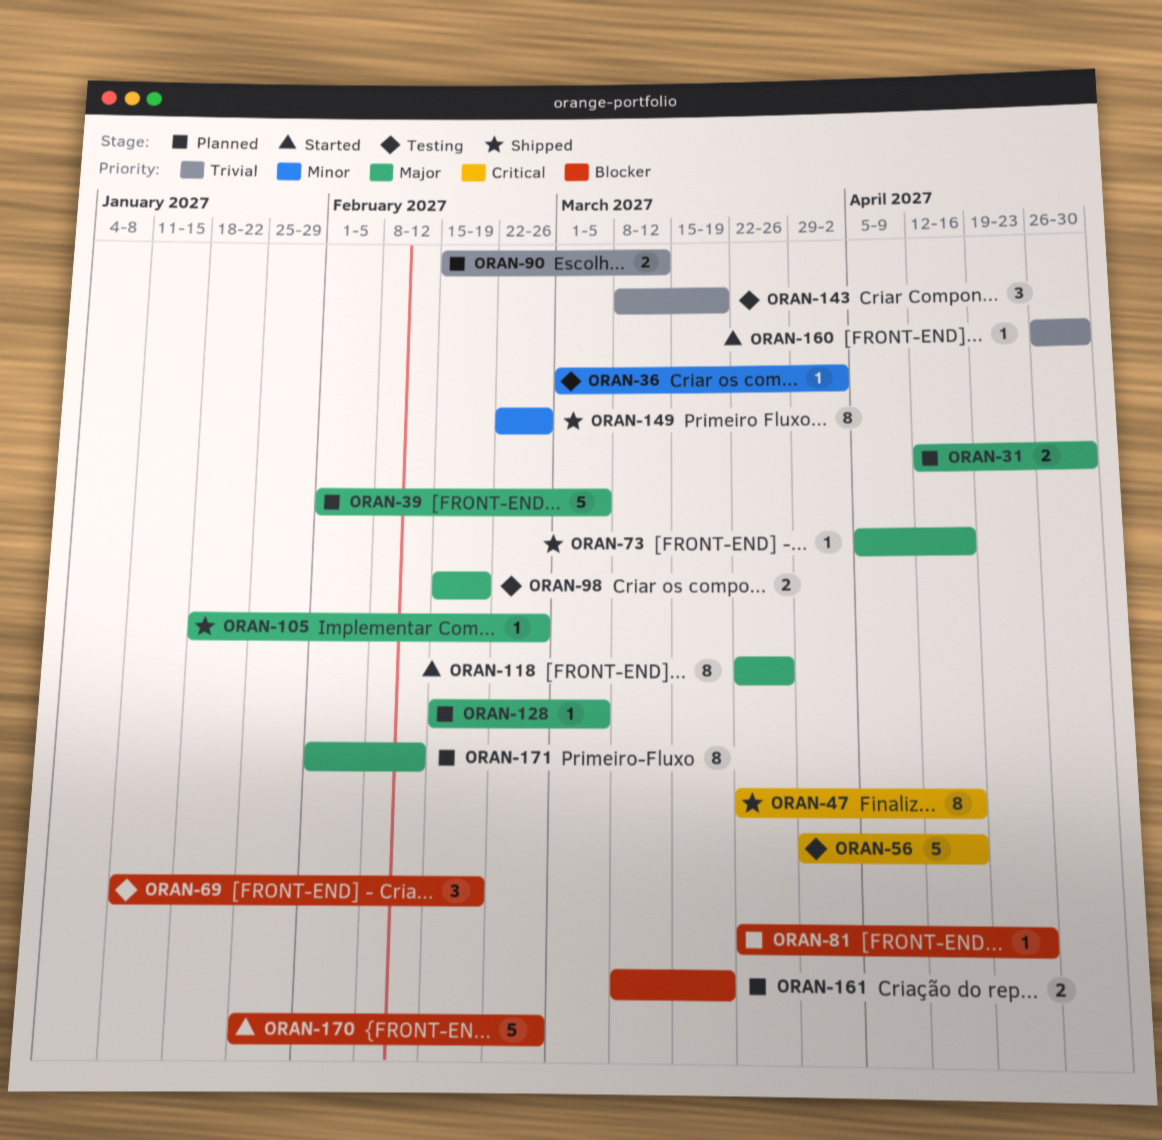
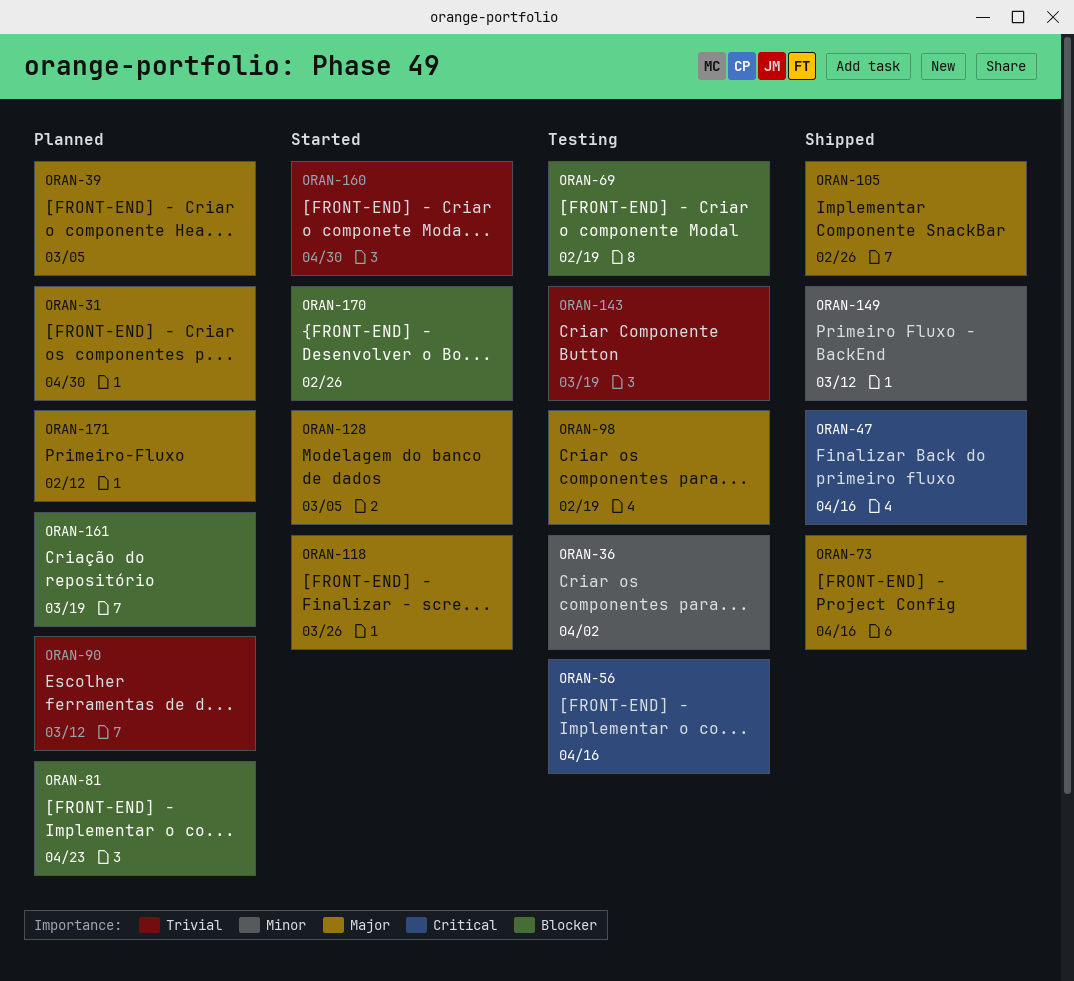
ORAN-128, status: Planned -> Started
ORAN-149, due: Feb 26 -> Mar 12

